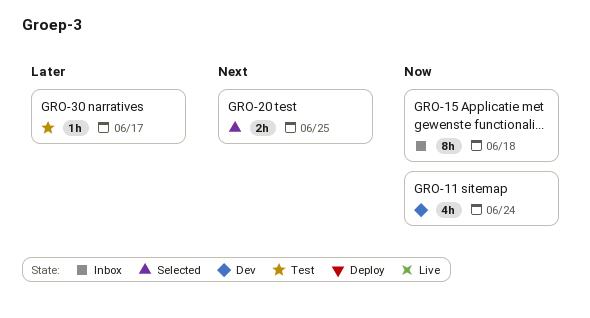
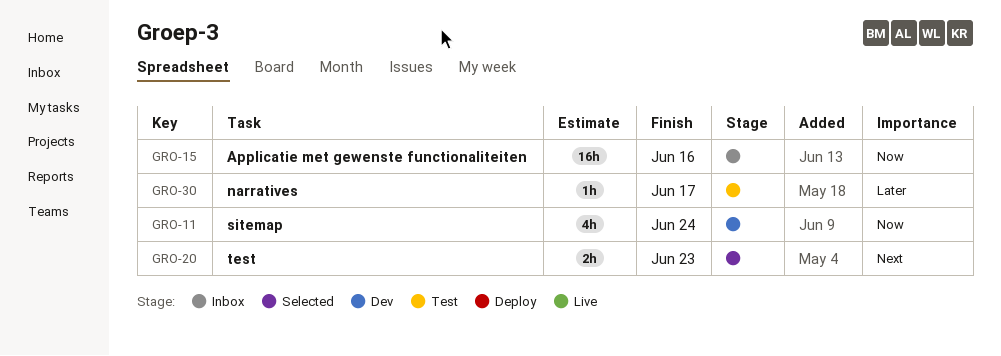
GRO-15, estimate: 8h -> 16h
GRO-15, due: Jun 18 -> Jun 16
GRO-20, due: Jun 25 -> Jun 23

